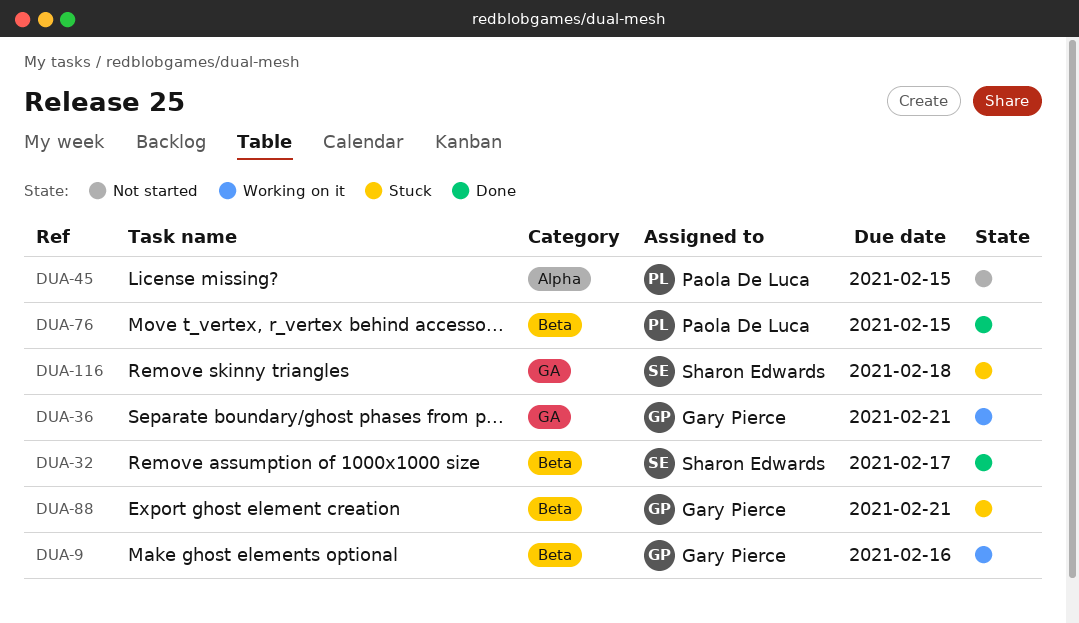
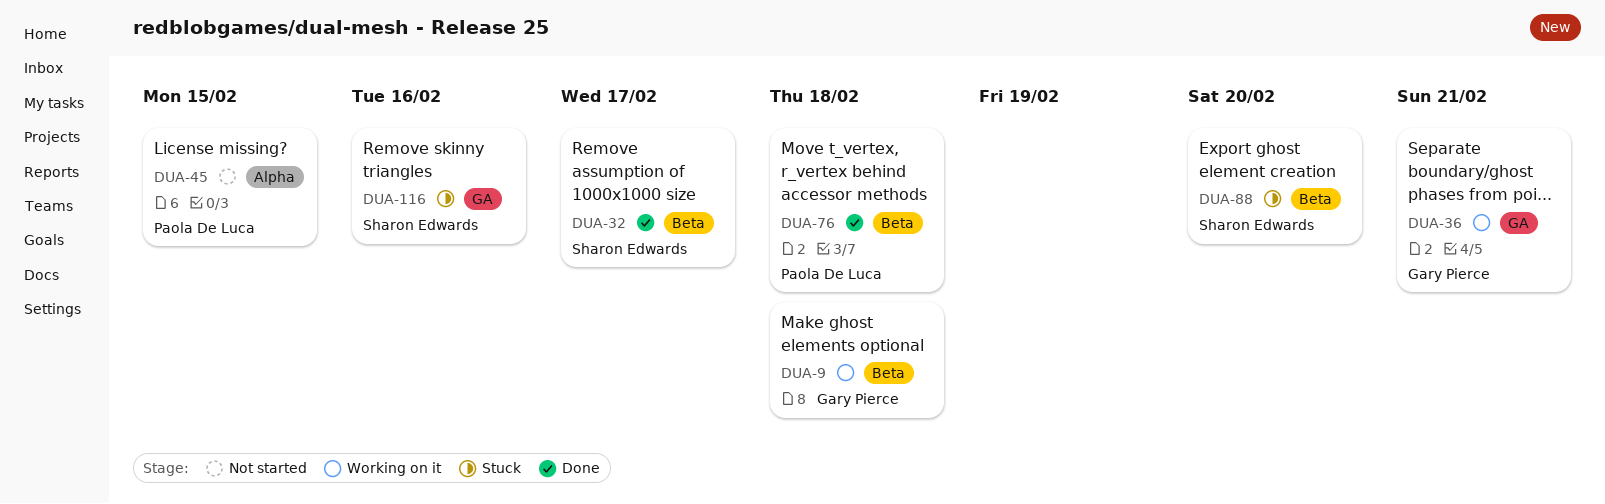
DUA-9, due: Feb 16 -> Feb 18
DUA-76, due: Feb 15 -> Feb 18
DUA-88, owner: Gary Pierce -> Sharon Edwards
DUA-88, due: Feb 21 -> Feb 20
DUA-116, due: Feb 18 -> Feb 16

